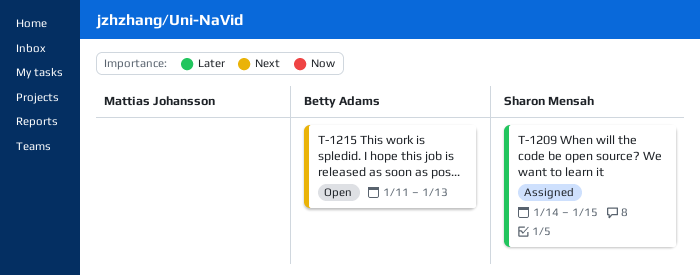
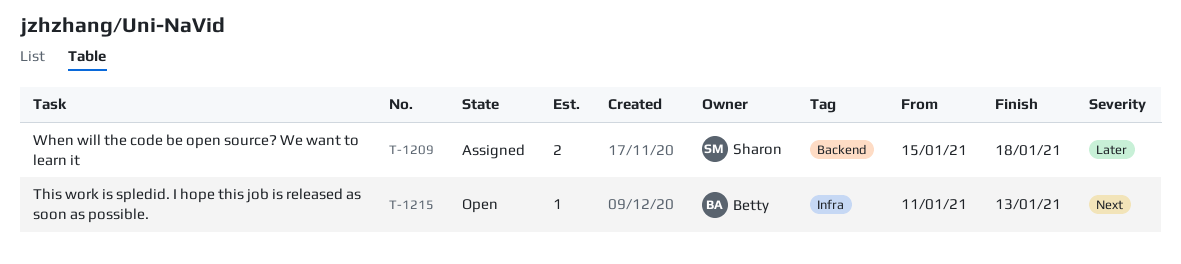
T-1209, start: Jan 14 -> Jan 15
T-1209, due: Jan 15 -> Jan 18

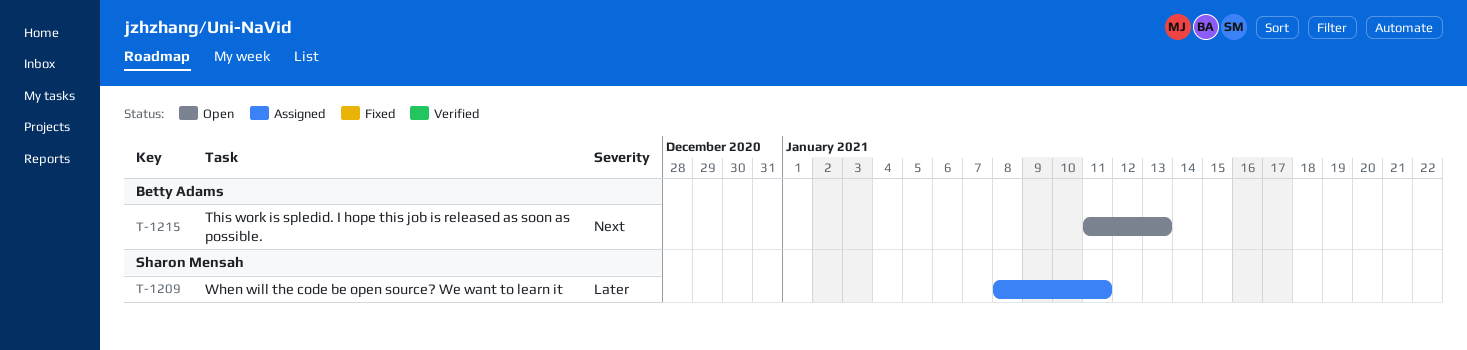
T-1209, start: Jan 15 -> Jan 8
T-1209, due: Jan 18 -> Jan 11

